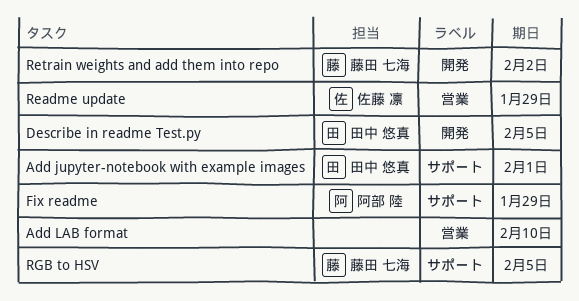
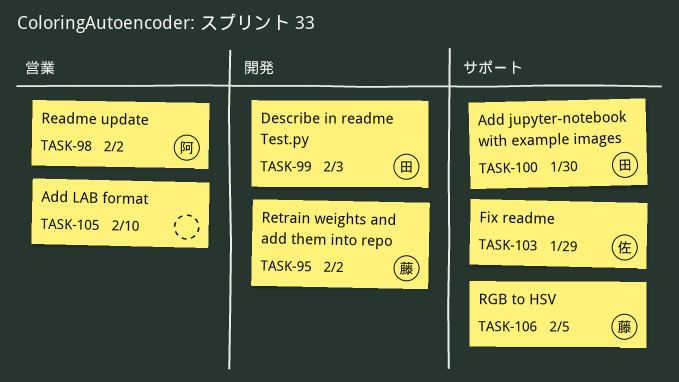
Add jupyter-notebook with example images, due: Feb 1 -> Jan 30
Describe in readme Test.py, due: Feb 5 -> Feb 3
Fix readme, owner: 阿部 陸 -> 佐藤 凛
Readme update, owner: 佐藤 凛 -> 阿部 陸
Readme update, due: Jan 29 -> Feb 2

